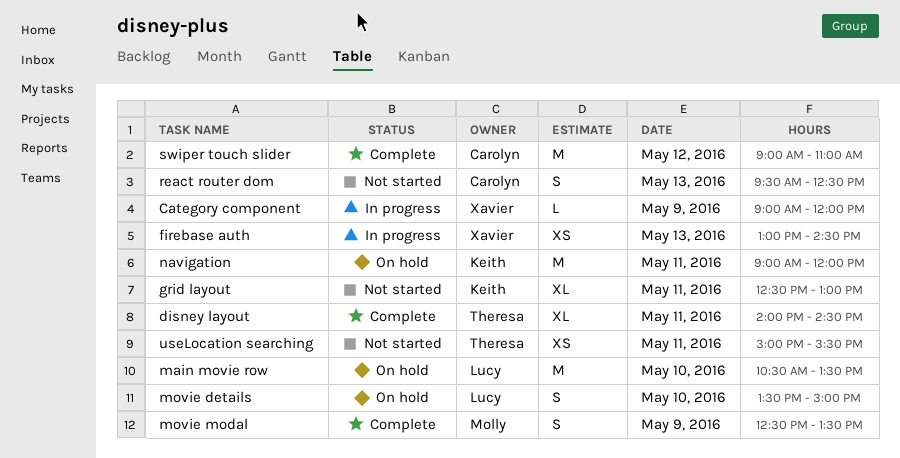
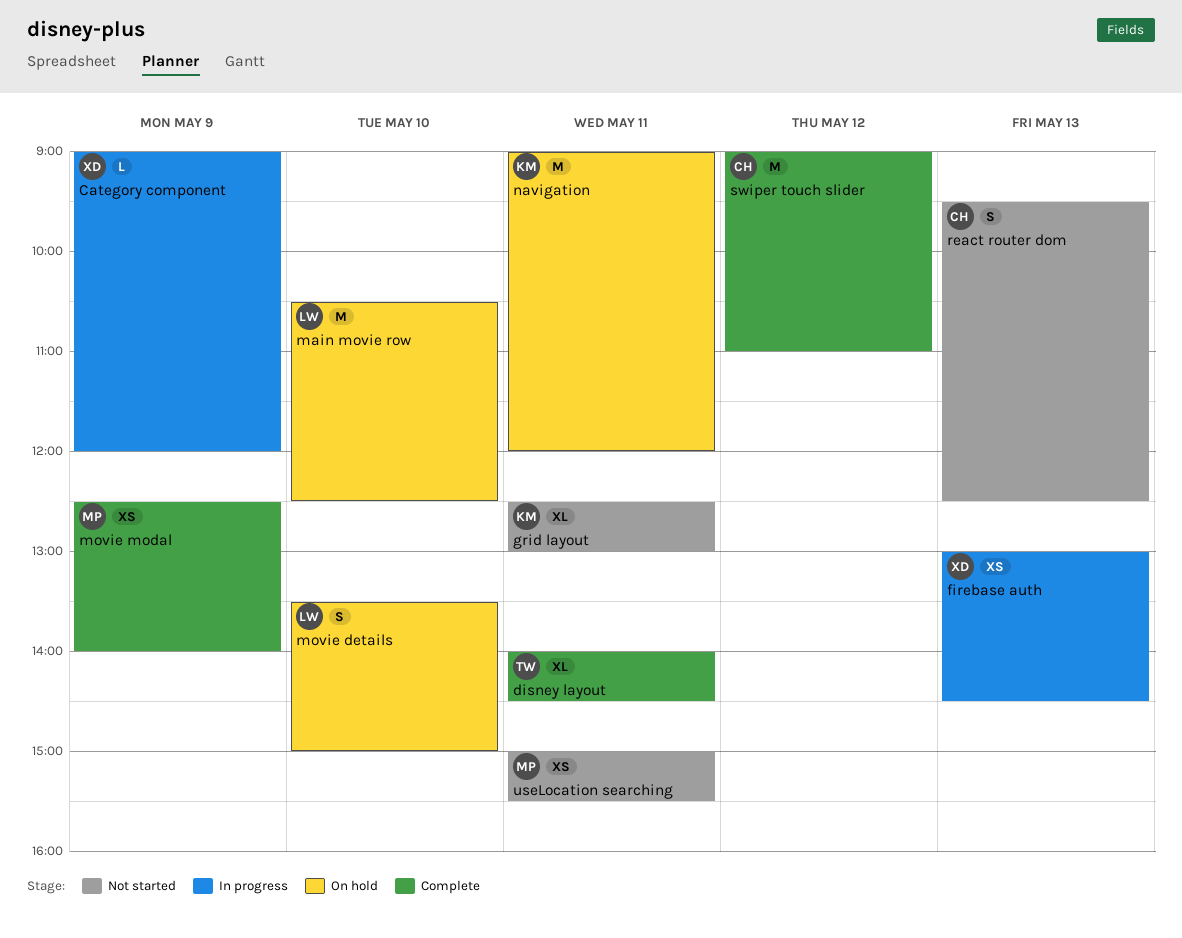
main movie row, ends: 13:30 -> 12:30
movie modal, estimate: S -> XS
movie modal, ends: 13:30 -> 14:00
useLocation searching, owner: Theresa -> Molly

